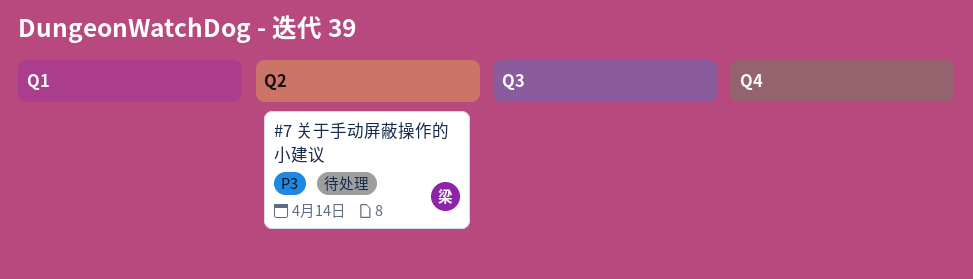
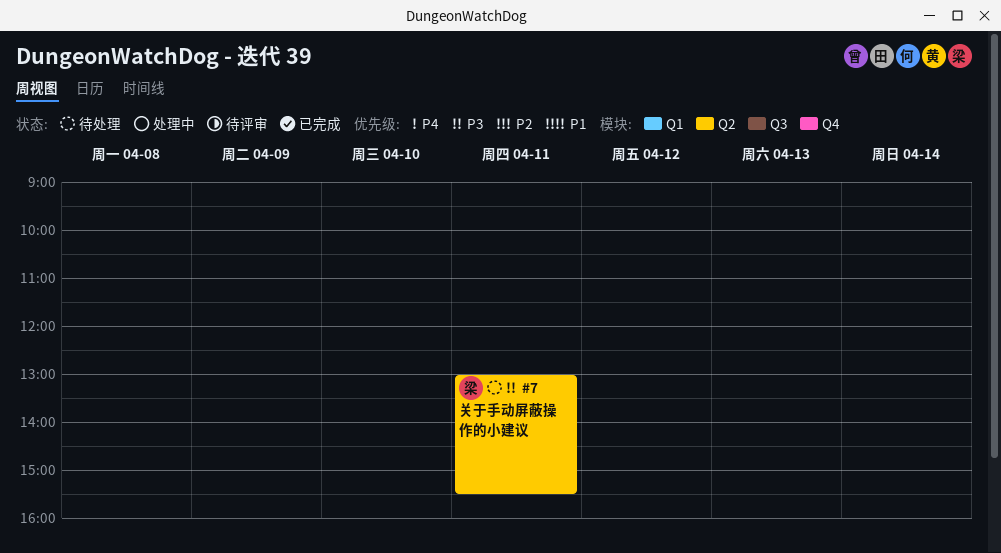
#7, day: Apr 14 -> Apr 11

